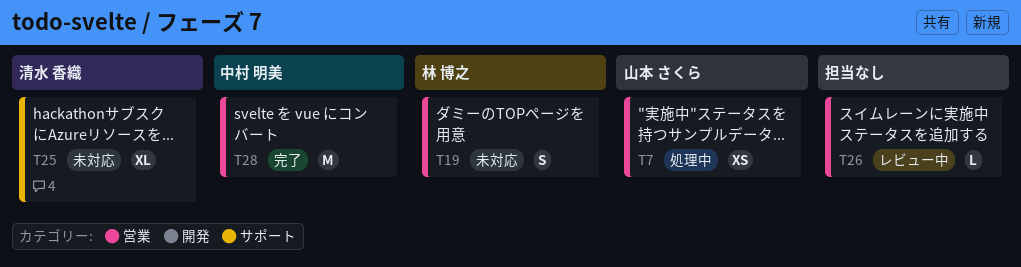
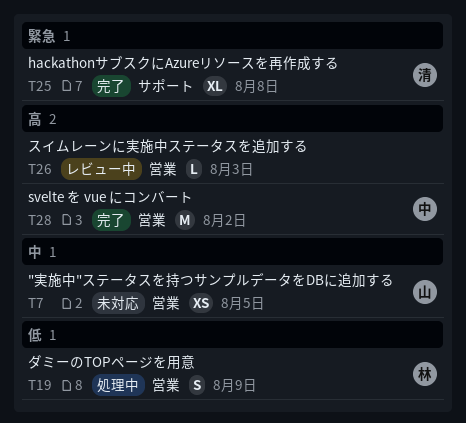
T7, status: 処理中 -> 未対応
T19, status: 未対応 -> 処理中
T25, status: 未対応 -> 完了

